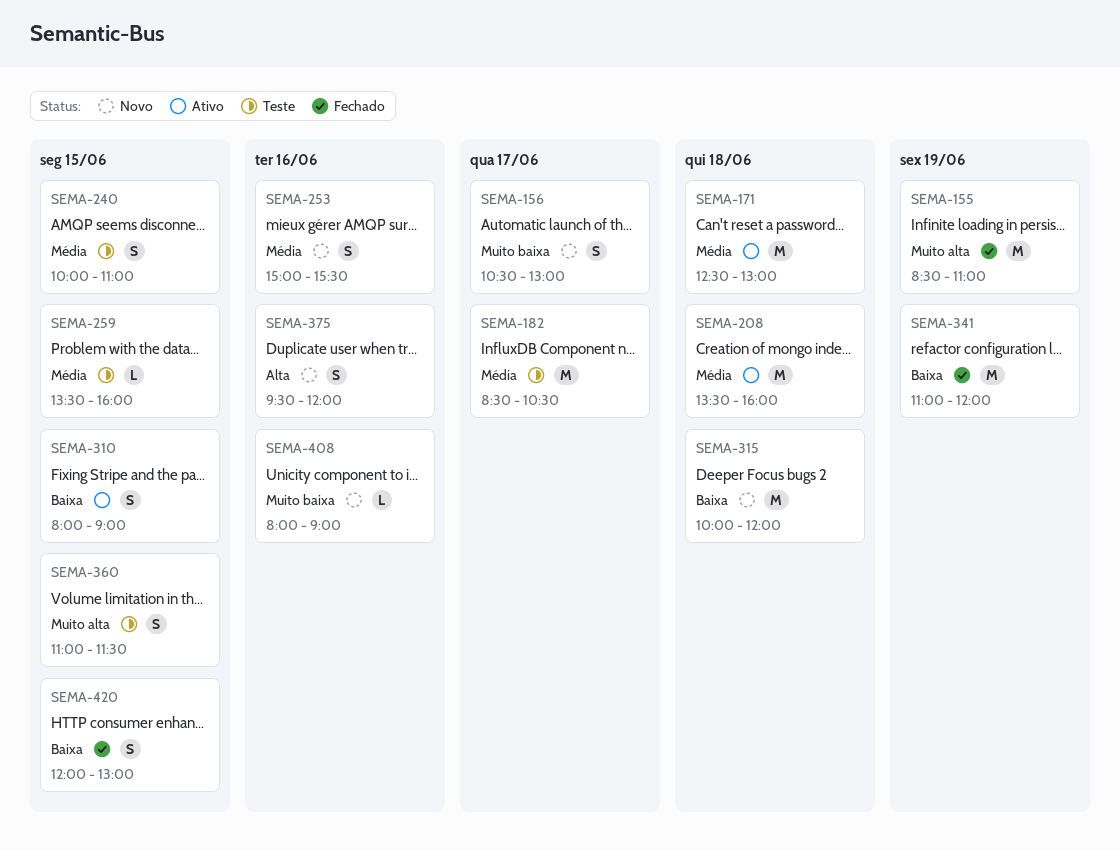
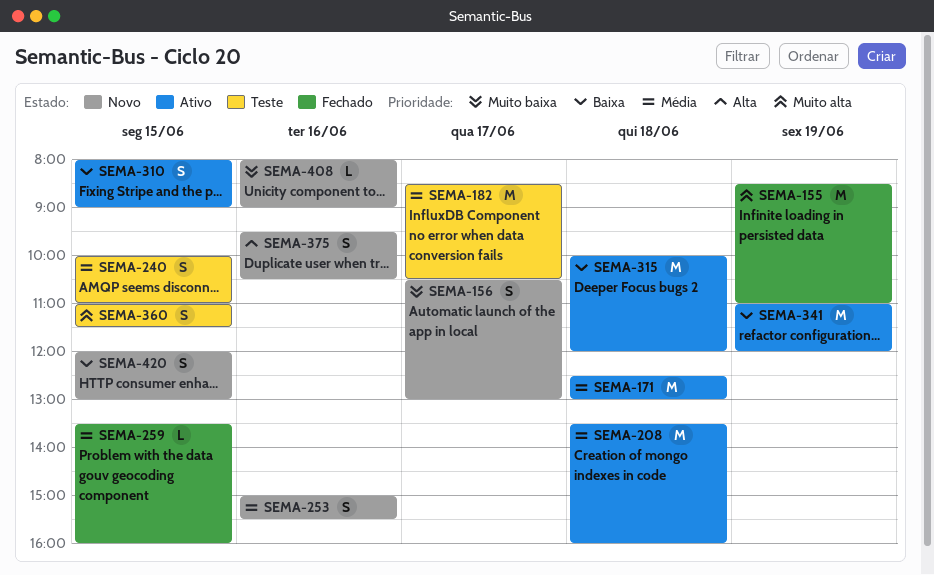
SEMA-259, status: Teste -> Fechado
SEMA-315, status: Novo -> Ativo
SEMA-341, status: Fechado -> Ativo
SEMA-375, ends: 12:00 -> 10:30
SEMA-420, status: Fechado -> Novo

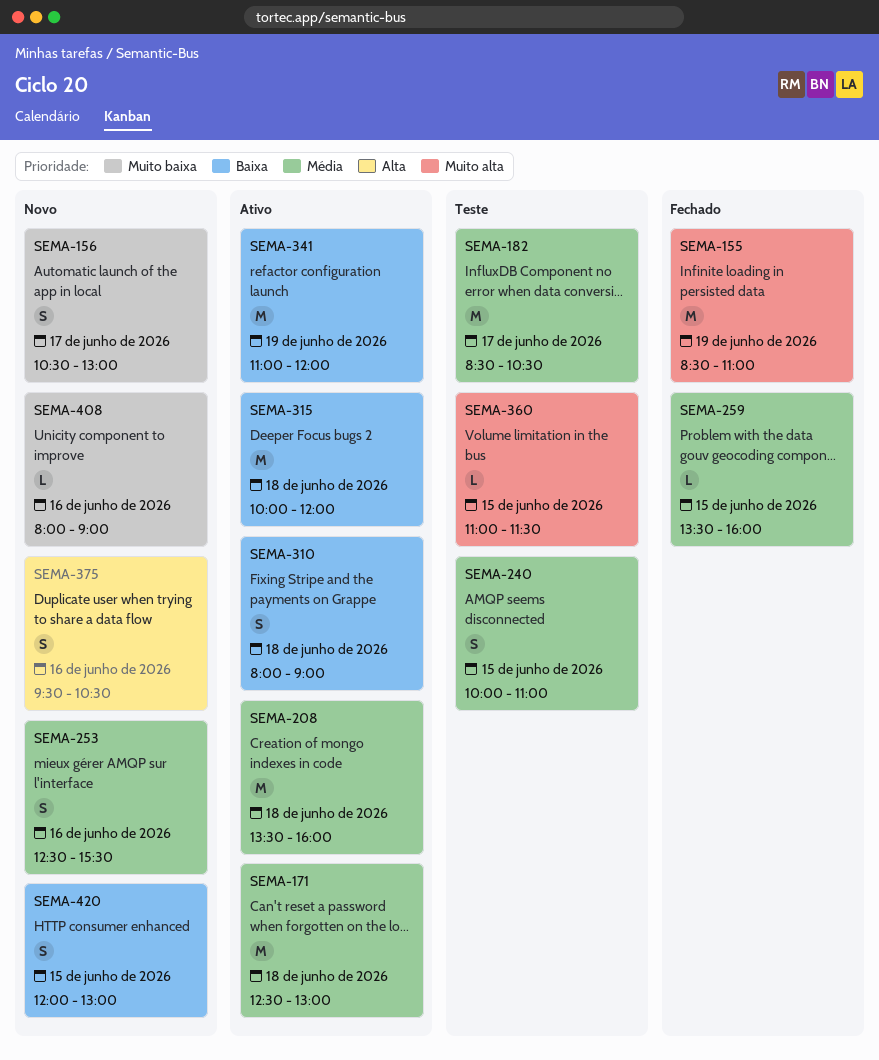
SEMA-253, begins: 15:00 -> 12:30
SEMA-310, day: Jun 15 -> Jun 18
SEMA-360, estimate: S -> L

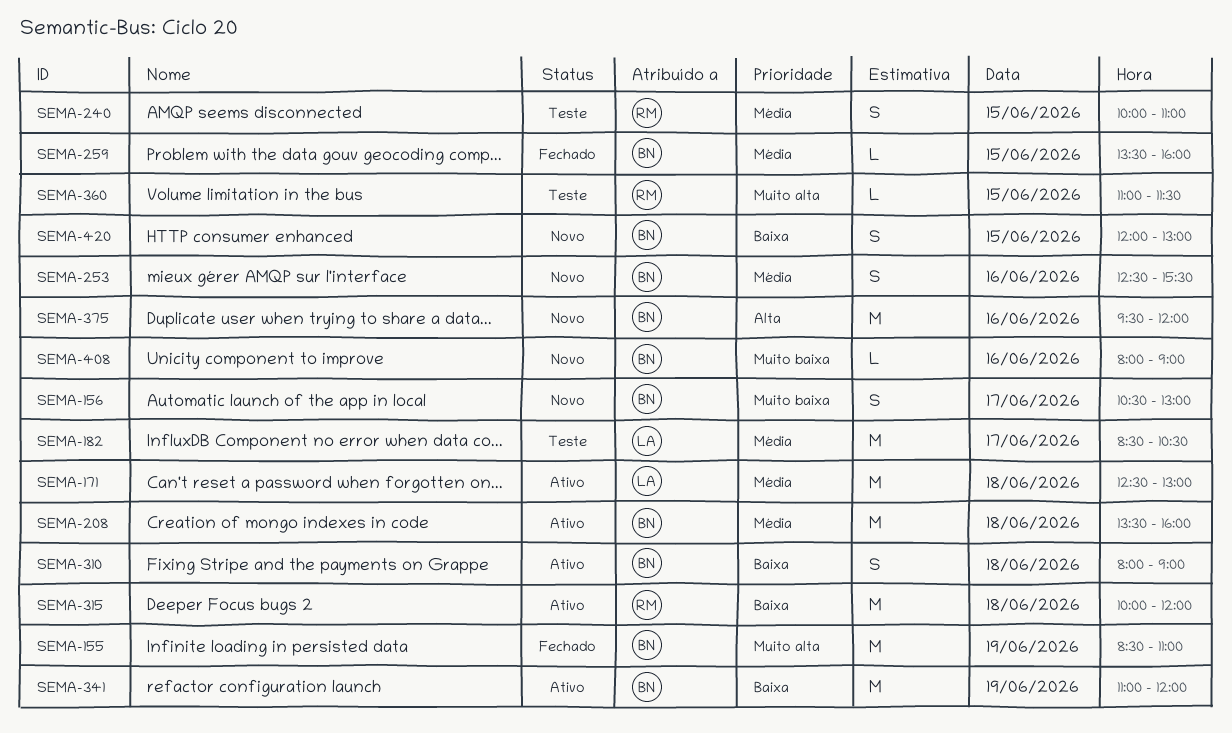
SEMA-375, estimate: S -> M
SEMA-375, ends: 10:30 -> 12:00

